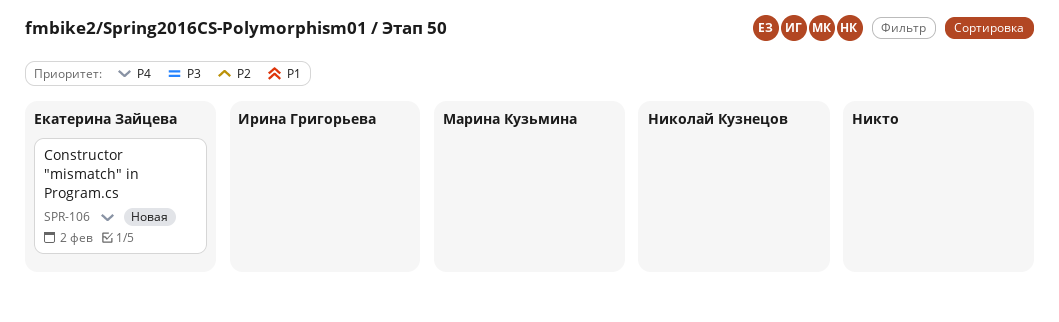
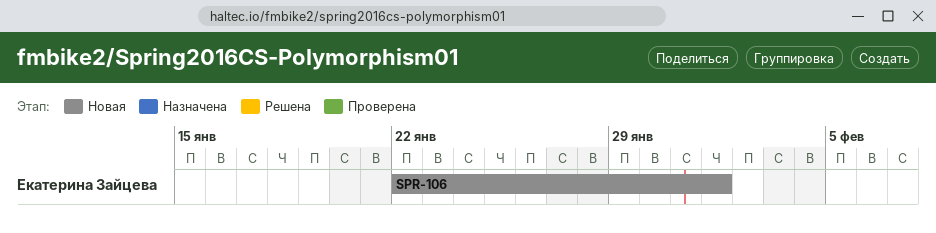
SPR-106, due: Feb 2 -> Feb 1

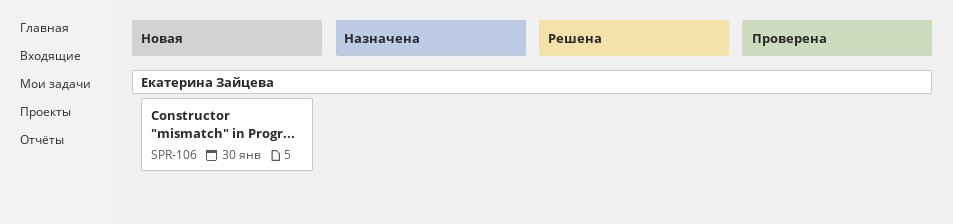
SPR-106, due: Feb 1 -> Jan 30

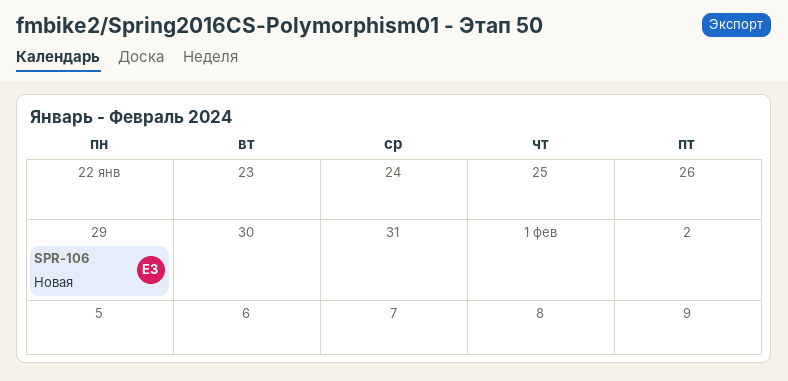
SPR-106, due: Jan 30 -> Jan 29

